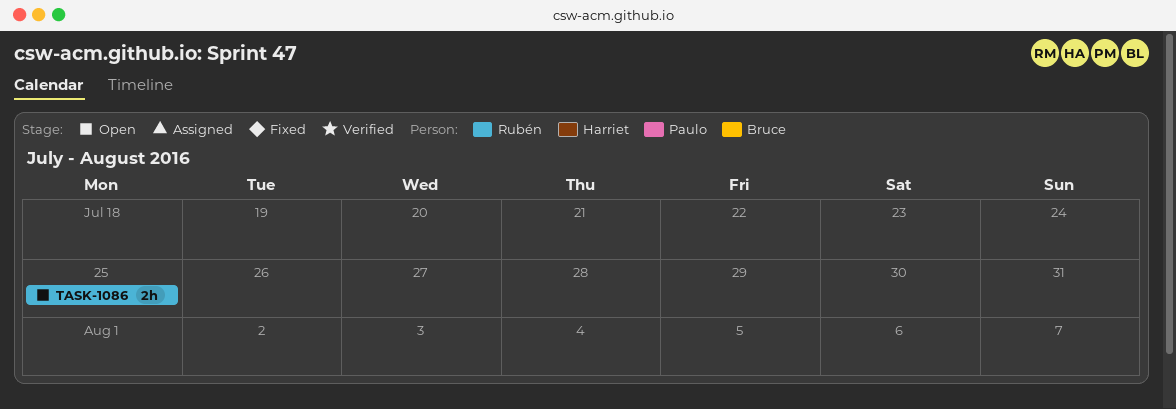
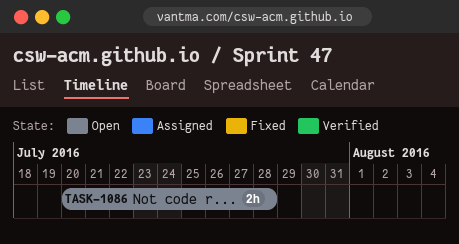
TASK-1086, start: Jul 25 -> Jul 20
TASK-1086, due: Jul 25 -> Jul 28

